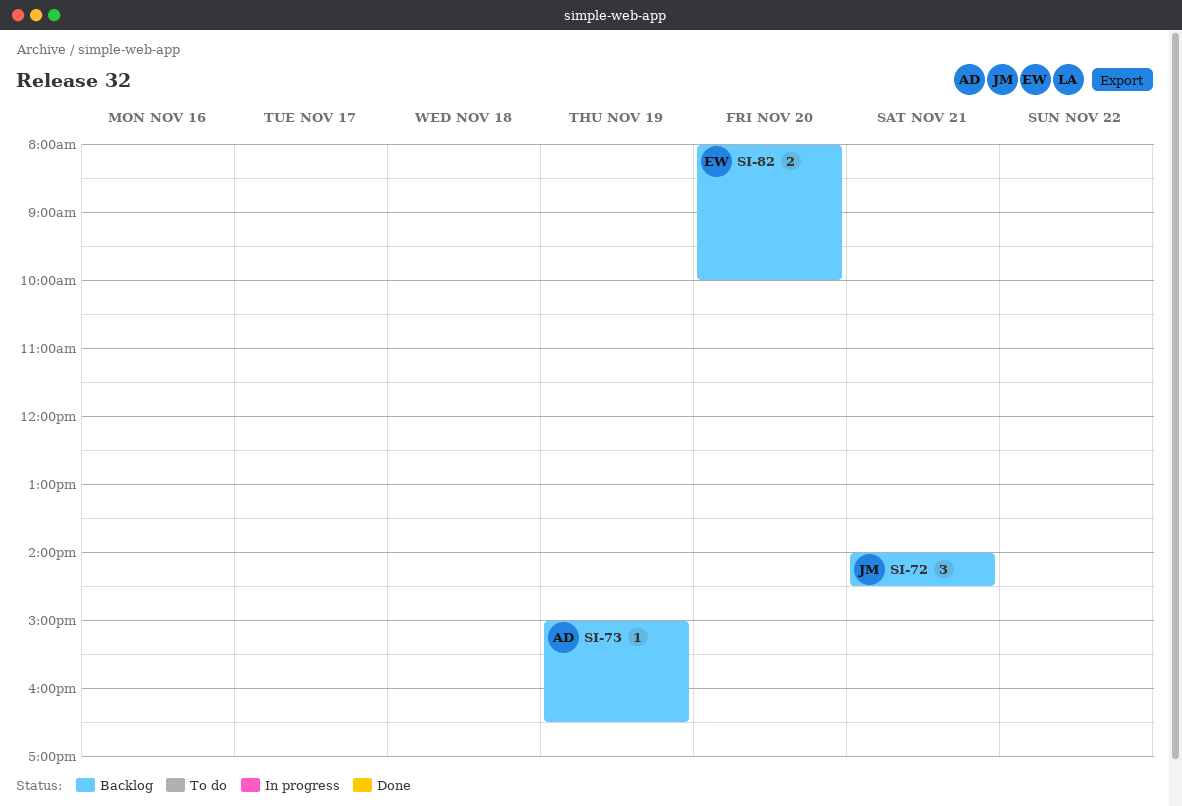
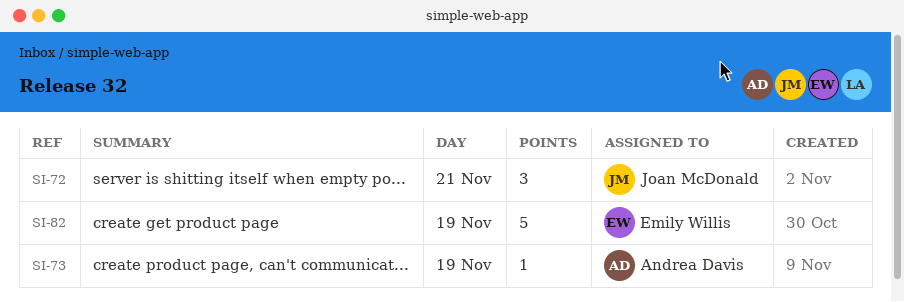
SI-82, estimate: 2 -> 5
SI-82, day: Nov 20 -> Nov 19

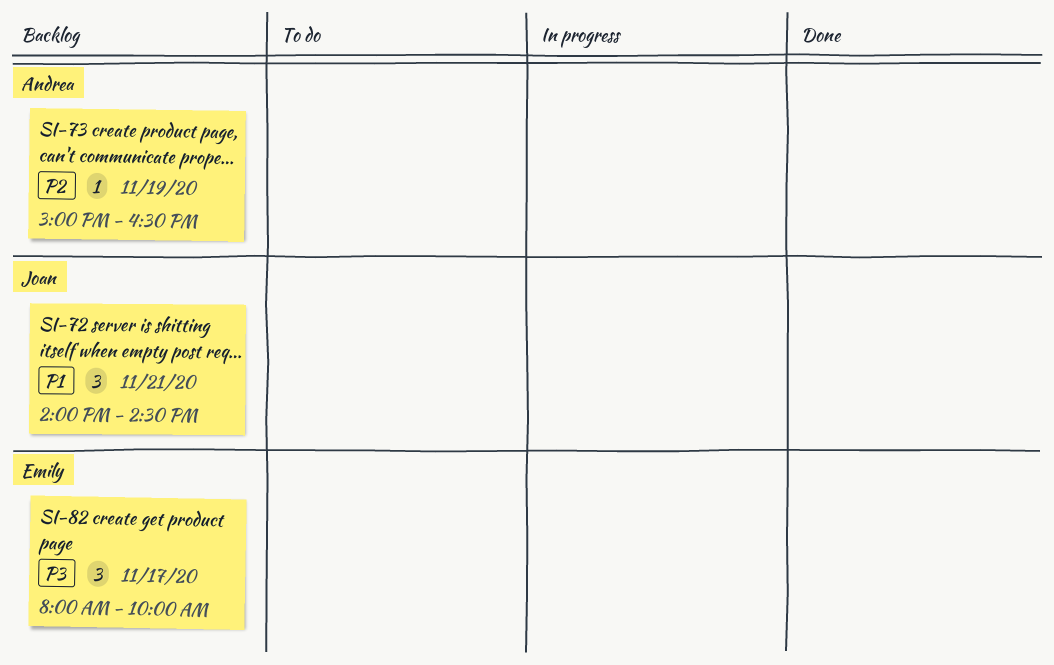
SI-82, estimate: 5 -> 3
SI-82, day: Nov 19 -> Nov 17

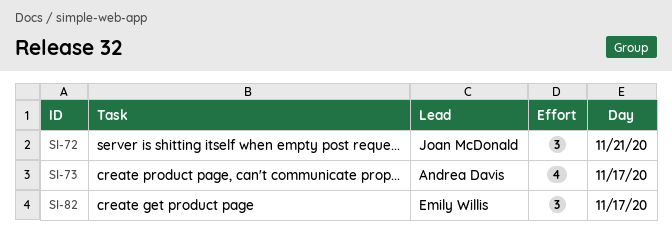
SI-73, estimate: 1 -> 4
SI-73, day: Nov 19 -> Nov 17

